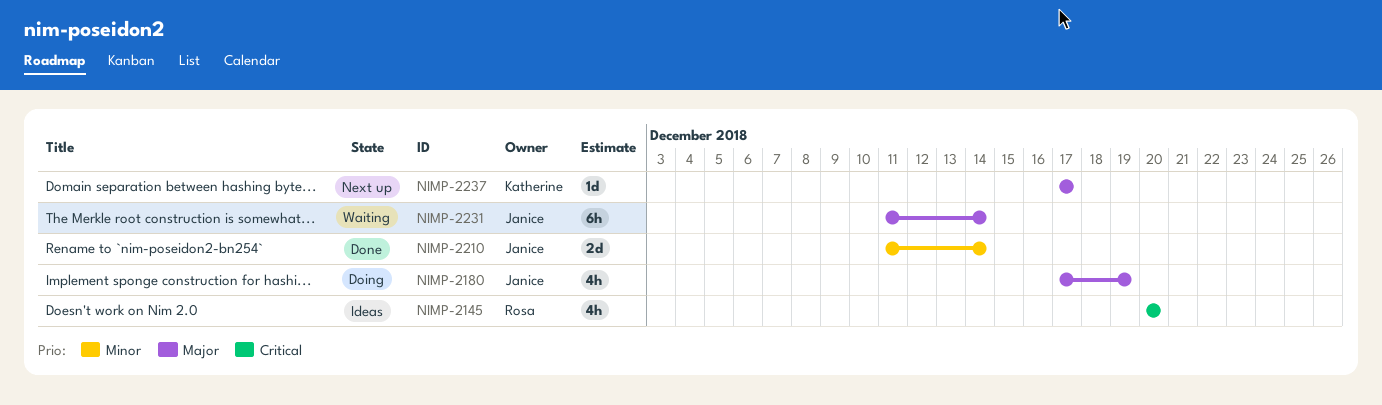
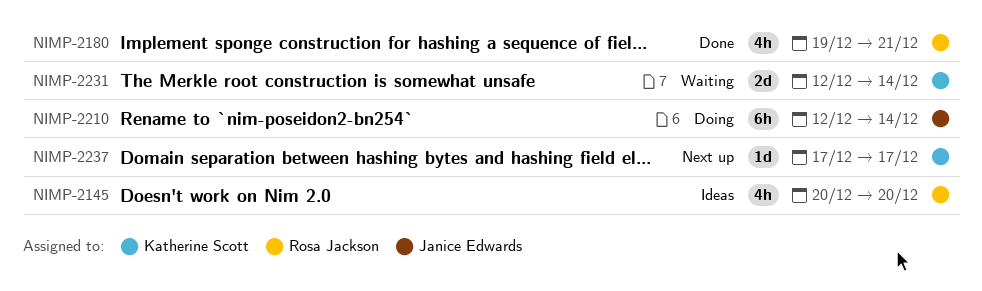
NIMP-2180, status: Doing -> Done
NIMP-2180, owner: Janice Edwards -> Rosa Jackson
NIMP-2180, start: Dec 17 -> Dec 19
NIMP-2180, due: Dec 19 -> Dec 21
NIMP-2210, status: Done -> Doing
NIMP-2210, estimate: 2d -> 6h
NIMP-2210, start: Dec 11 -> Dec 12
NIMP-2231, owner: Janice Edwards -> Katherine Scott
NIMP-2231, estimate: 6h -> 2d
NIMP-2231, start: Dec 11 -> Dec 12

